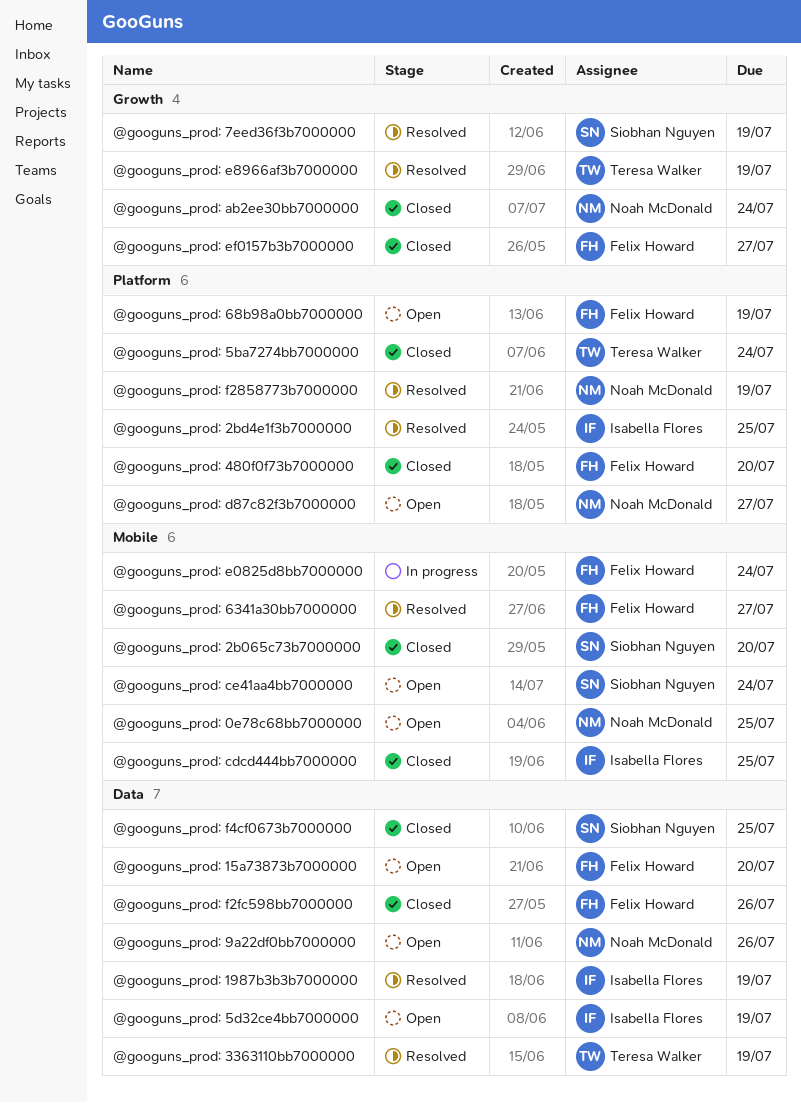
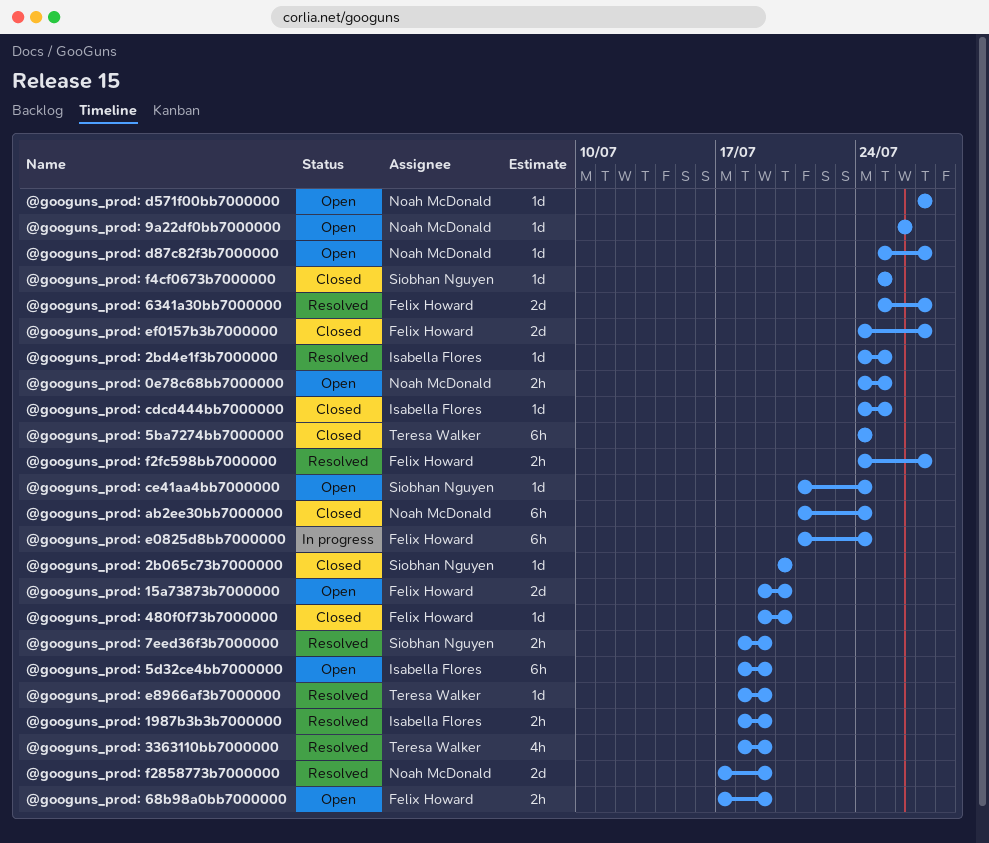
@googuns_prod: d571f00bb7000000: none -> present
@googuns_prod: f2fc598bb7000000, status: Closed -> Resolved
@googuns_prod: f2fc598bb7000000, due: Jul 26 -> Jul 27

